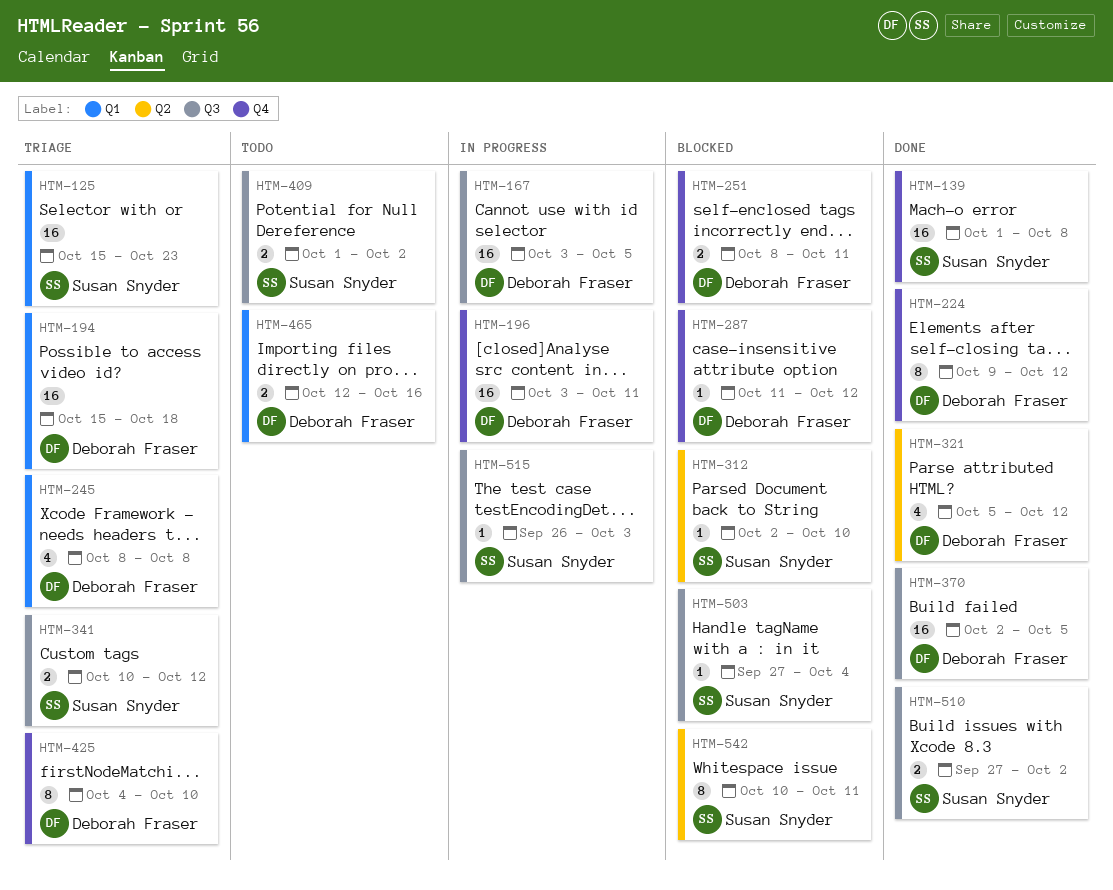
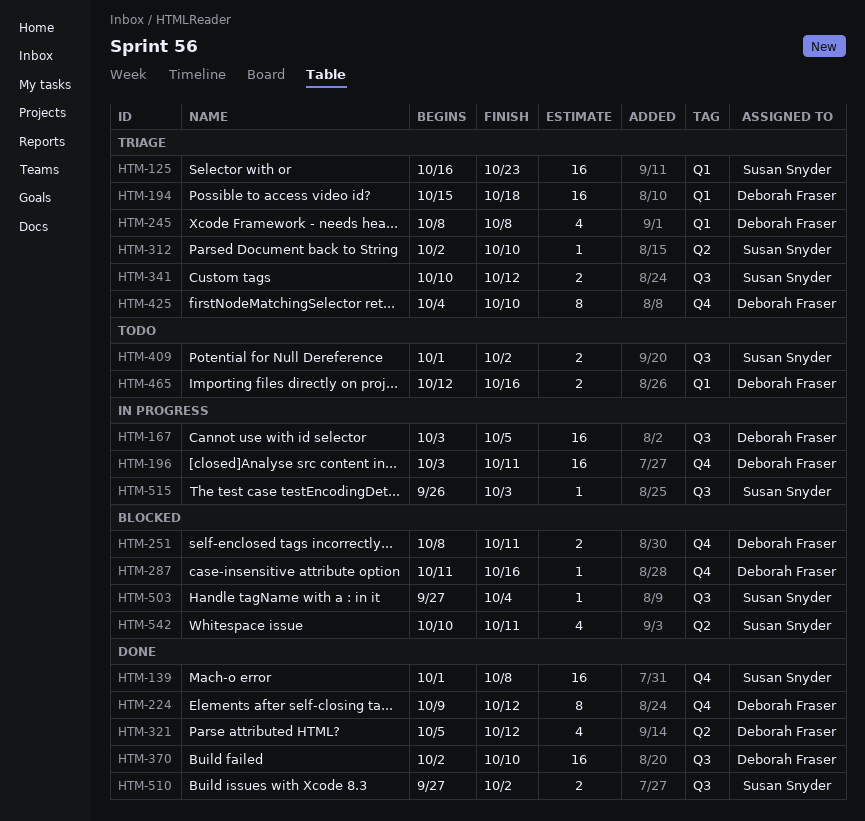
HTM-125, start: Oct 15 -> Oct 16
HTM-287, due: Oct 12 -> Oct 16
HTM-312, status: Blocked -> Triage
HTM-370, due: Oct 5 -> Oct 10
HTM-542, estimate: 8 -> 4

